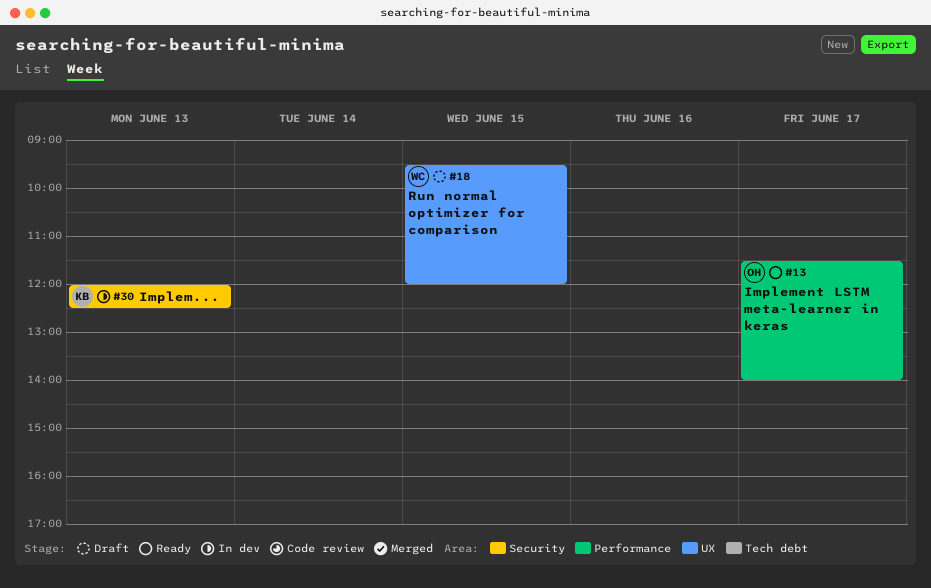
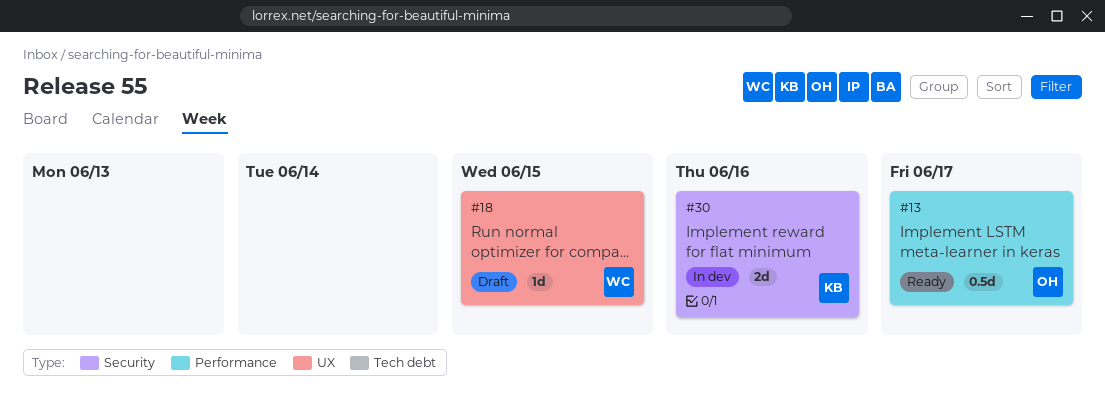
#30, day: Jun 13 -> Jun 16

